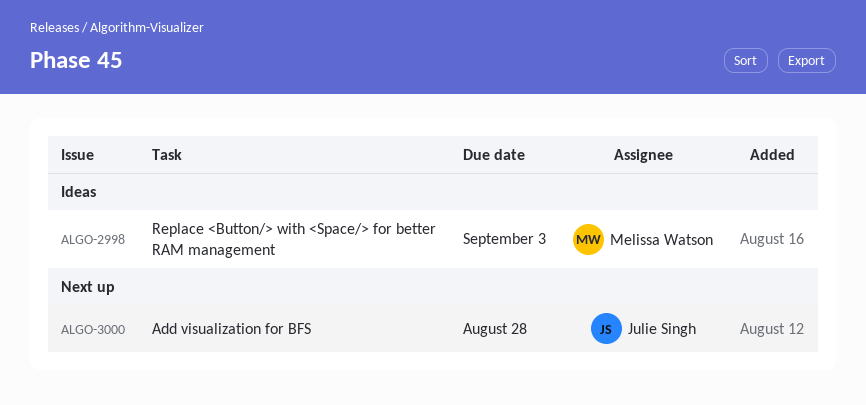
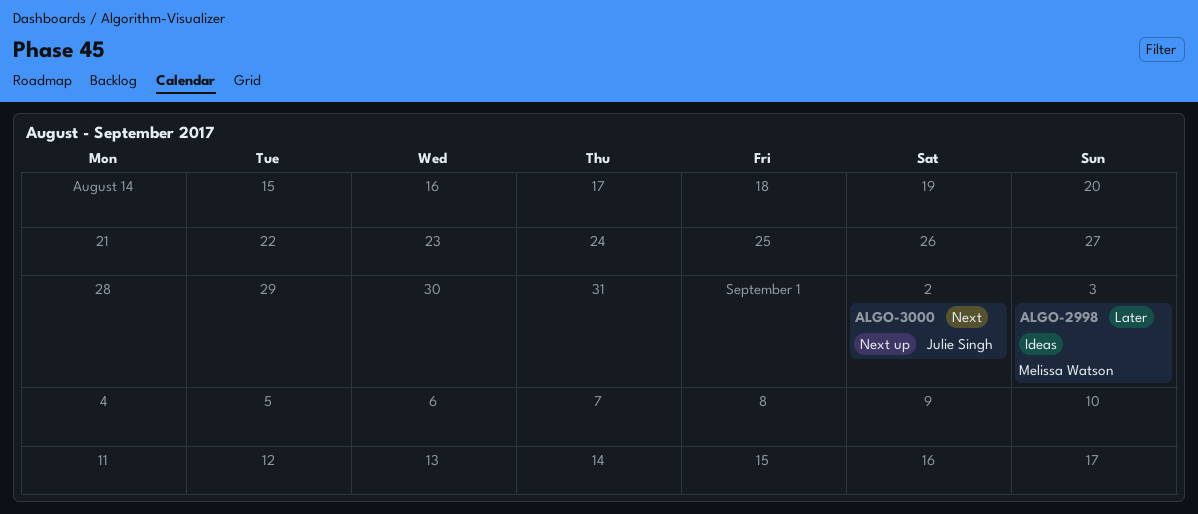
ALGO-3000, due: Aug 28 -> Sep 2

